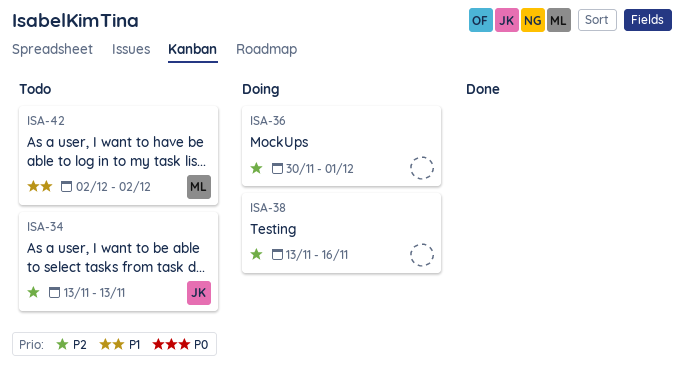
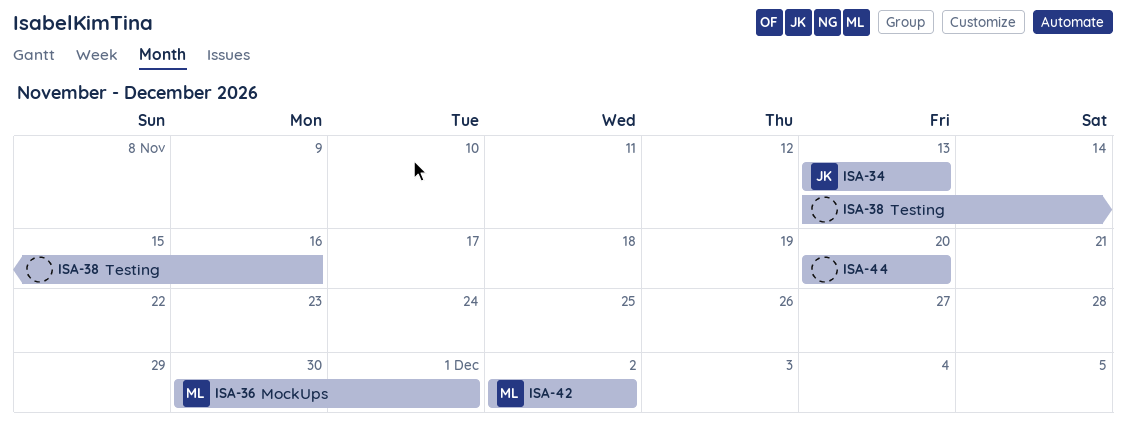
ISA-36, owner: none -> ML
ISA-44: none -> present

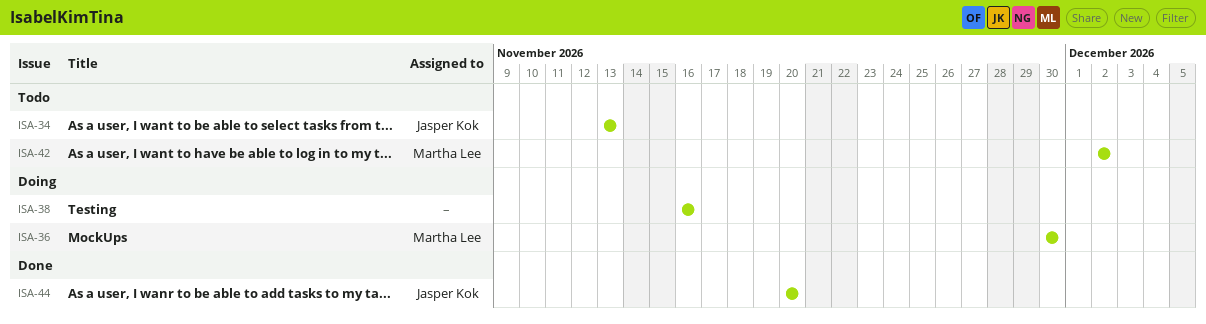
ISA-36, due: Dec 1 -> Nov 30
ISA-38, start: Nov 13 -> Nov 16
ISA-44, owner: none -> Jasper Kok

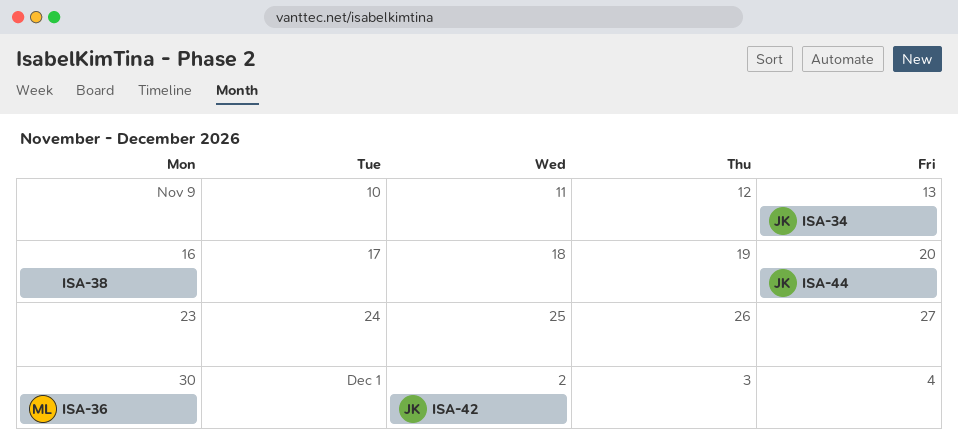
ISA-42, owner: Martha Lee -> Jasper Kok

